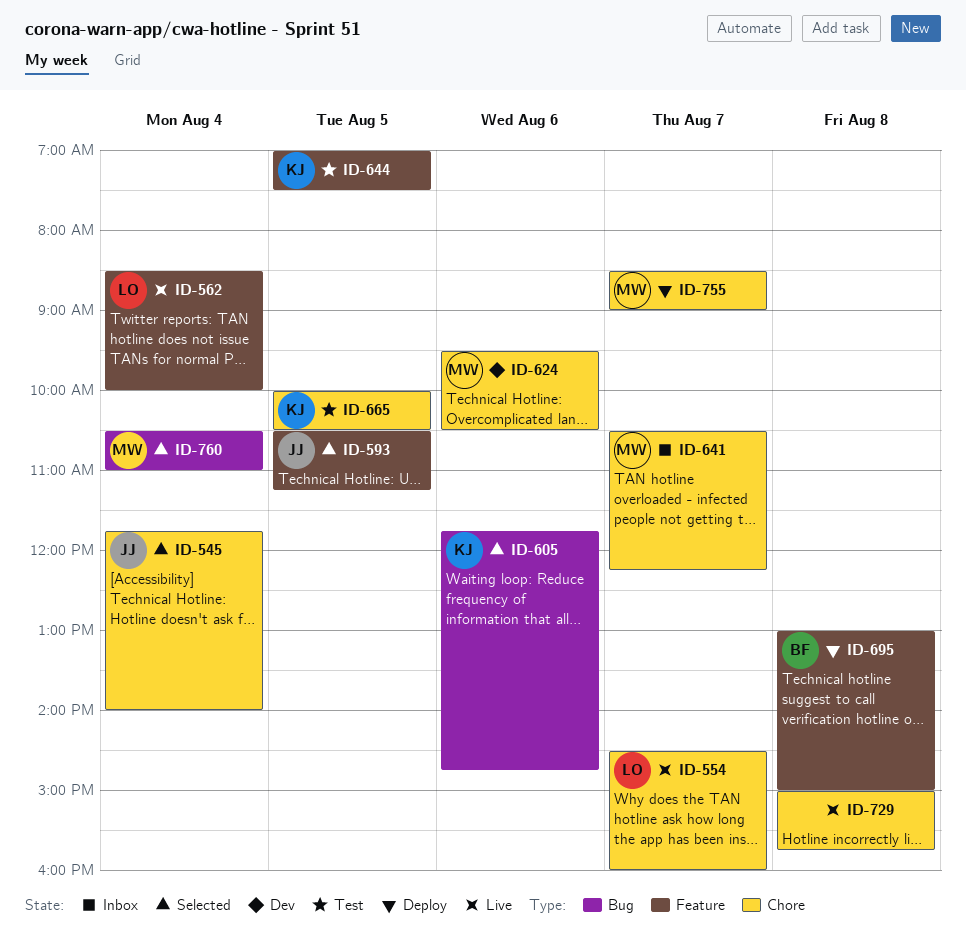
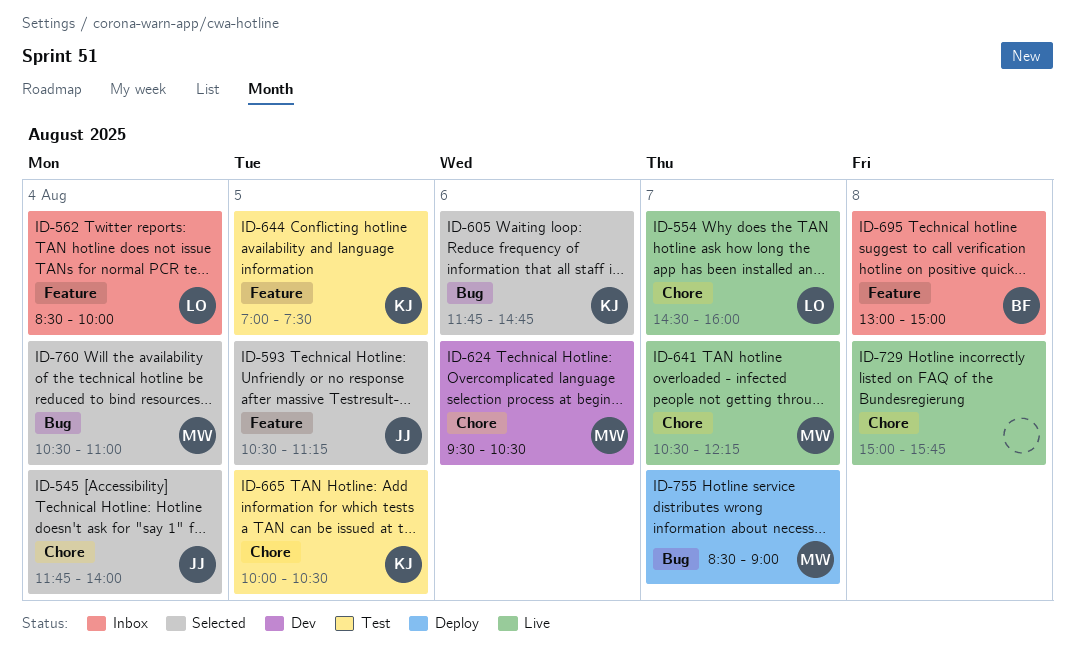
ID-562, status: Live -> Inbox
ID-641, status: Inbox -> Live
ID-695, status: Deploy -> Inbox
ID-755, label: Chore -> Bug

